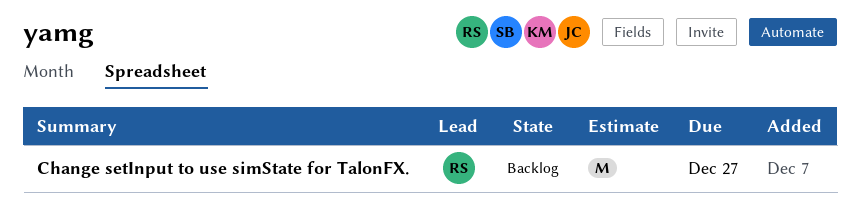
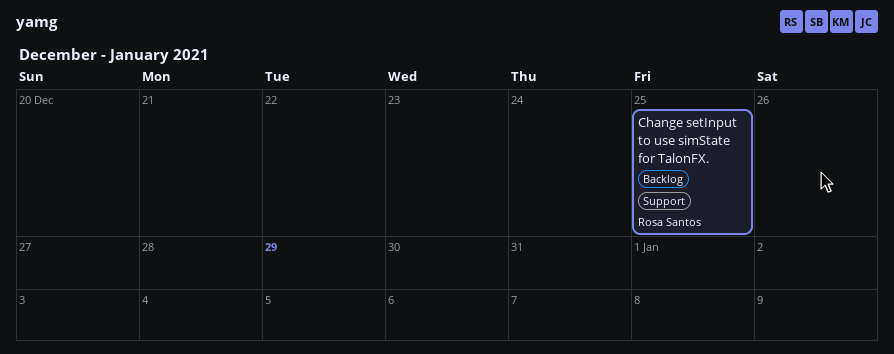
Change setInput to use simState for TalonFX., due: Dec 27 -> Dec 25

